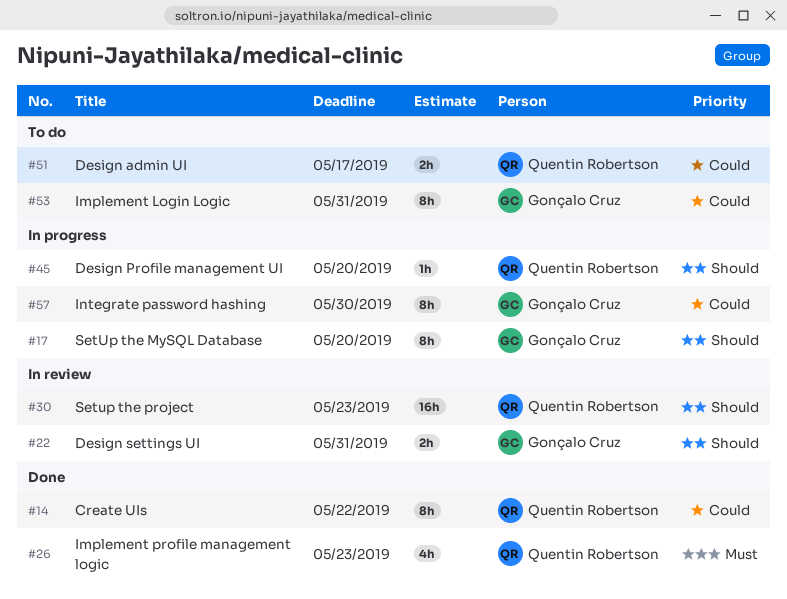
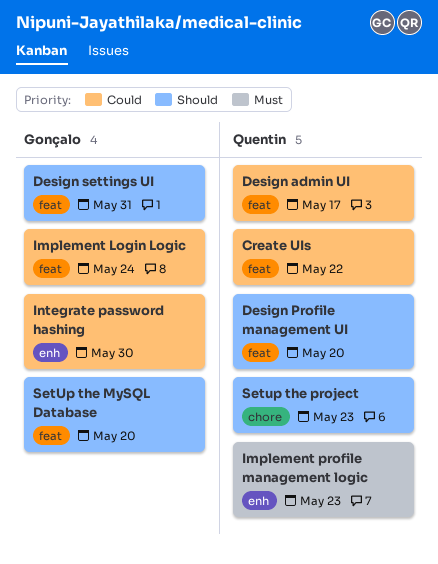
Implement Login Logic, due: May 31 -> May 24

